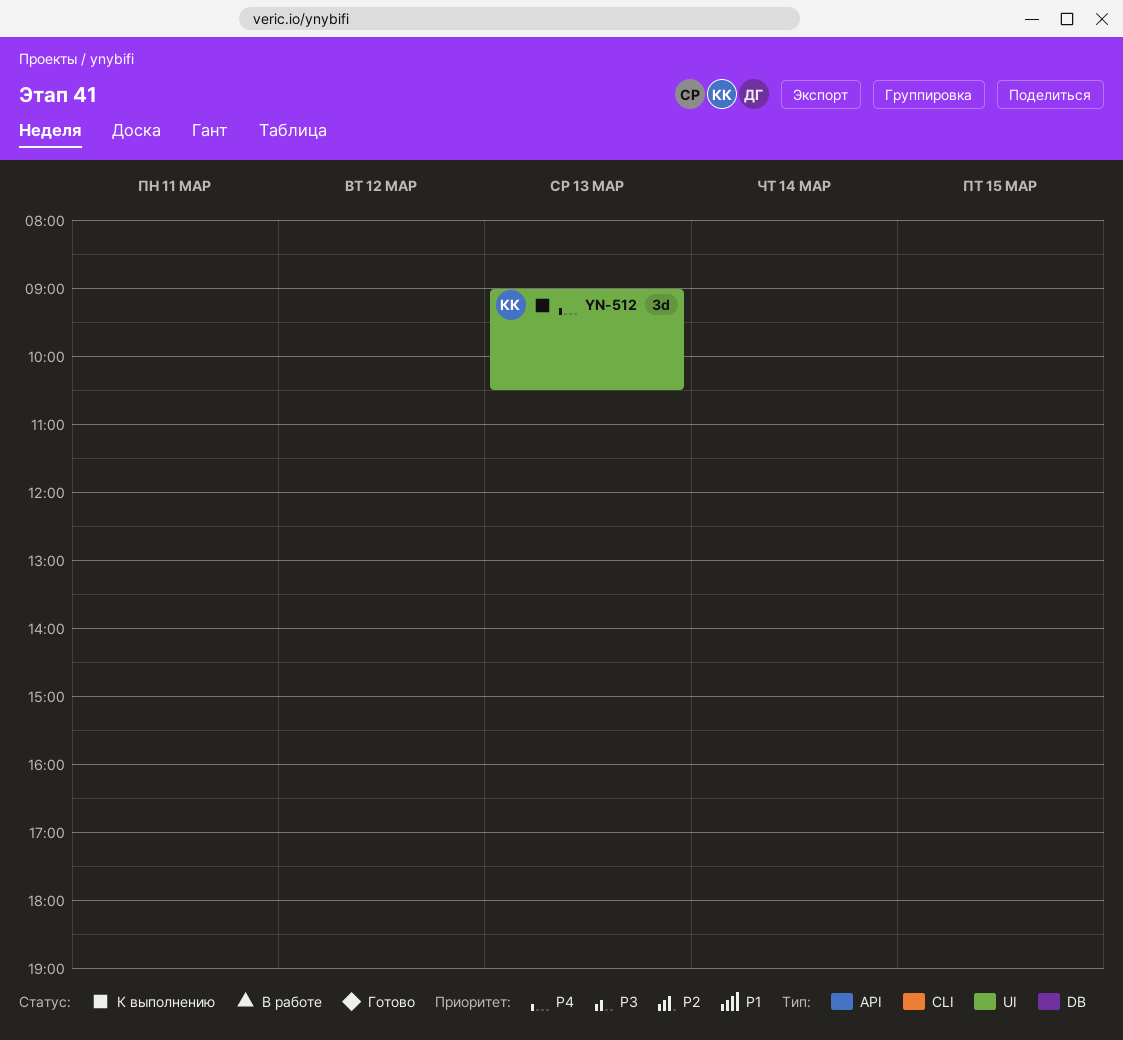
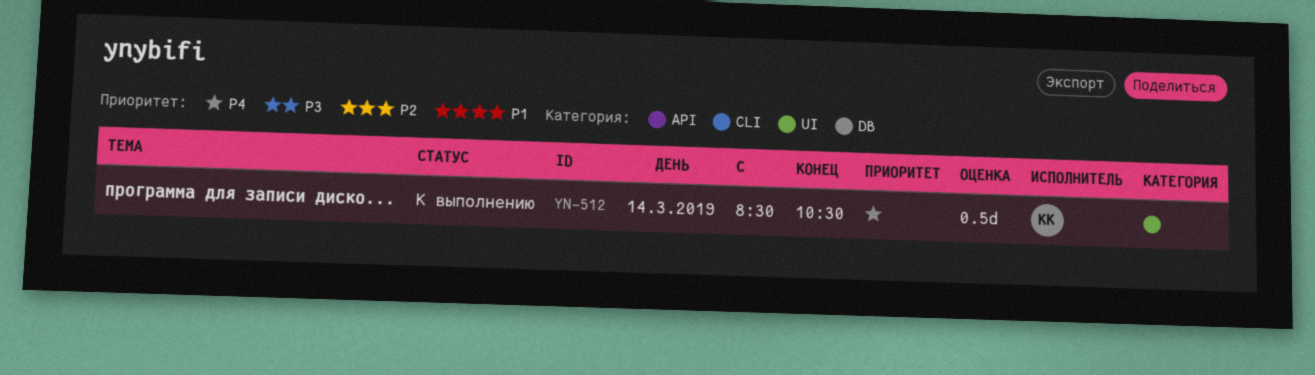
YN-512, estimate: 3d -> 0.5d
YN-512, day: Mar 13 -> Mar 14
YN-512, begins: 09:00 -> 08:30

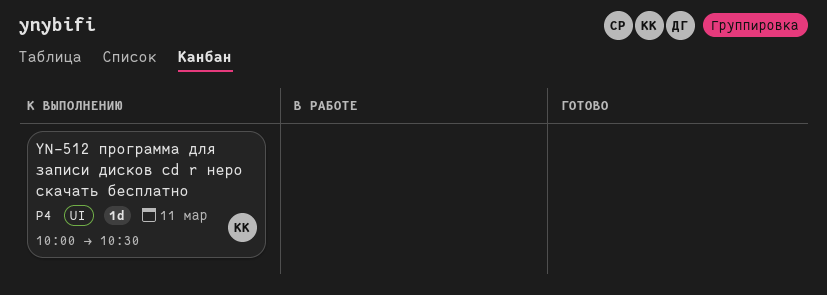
YN-512, estimate: 0.5d -> 1d
YN-512, day: Mar 14 -> Mar 11
YN-512, begins: 08:30 -> 10:00

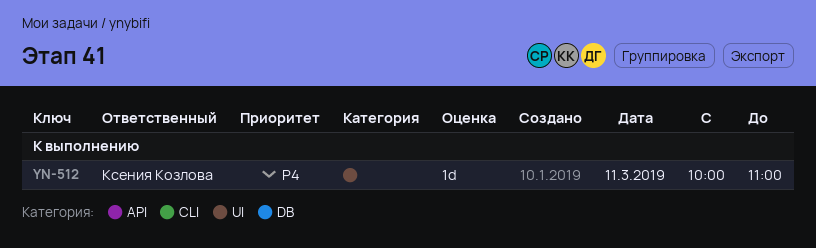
YN-512, ends: 10:30 -> 11:00

